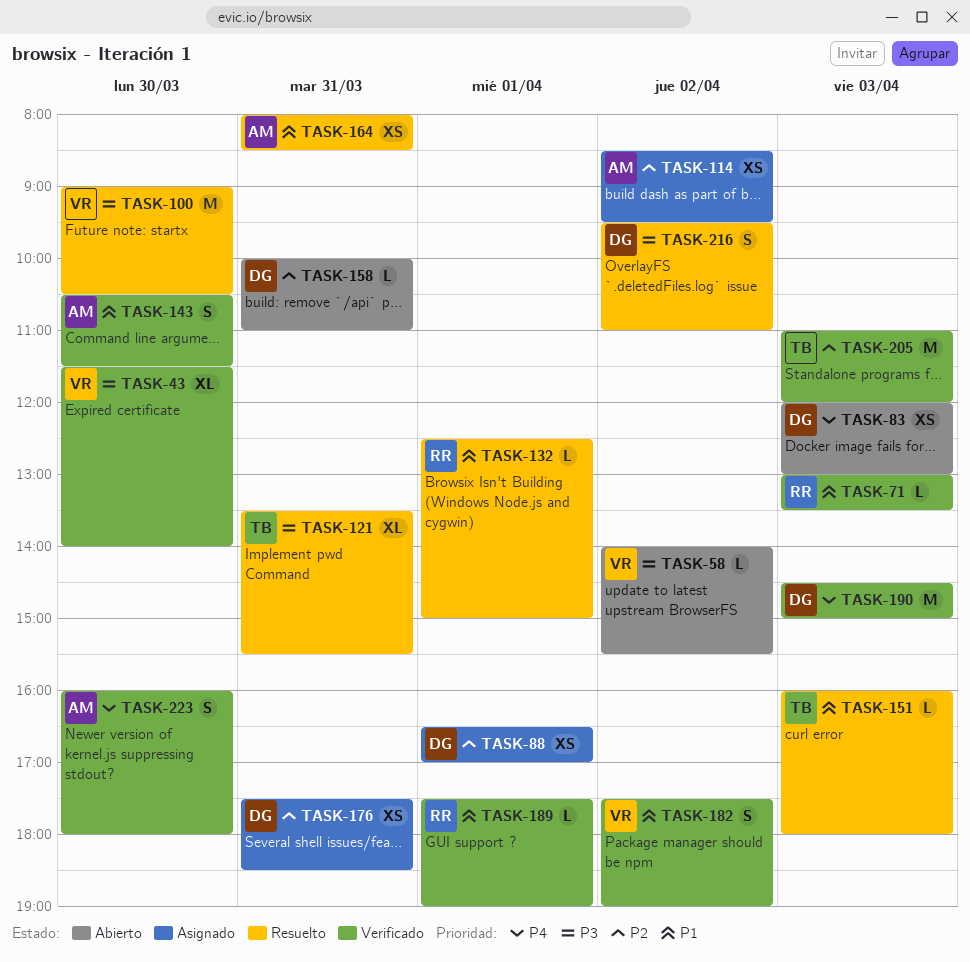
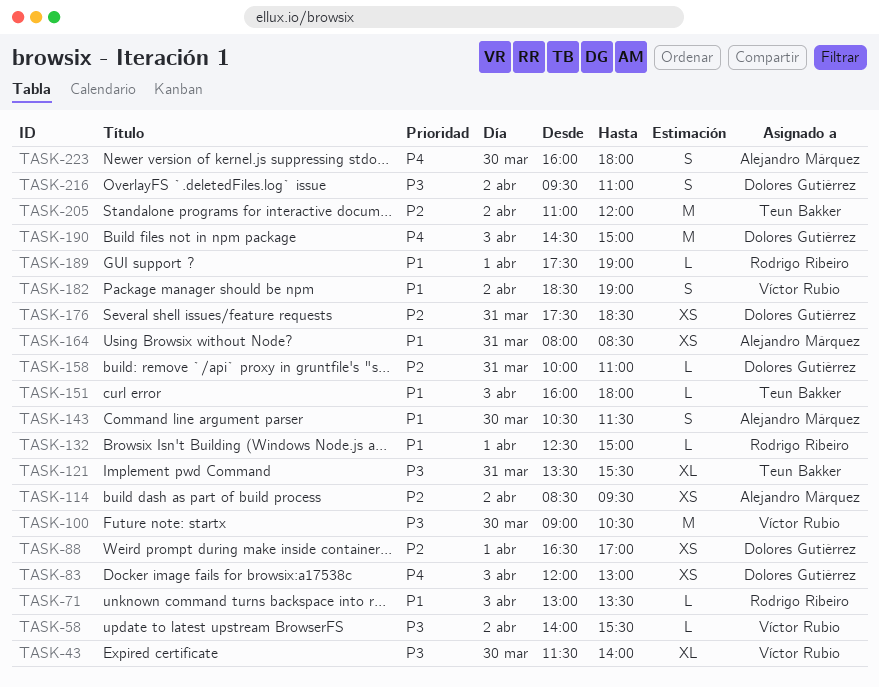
TASK-182, begins: 17:30 -> 18:30
TASK-205, day: Apr 3 -> Apr 2

